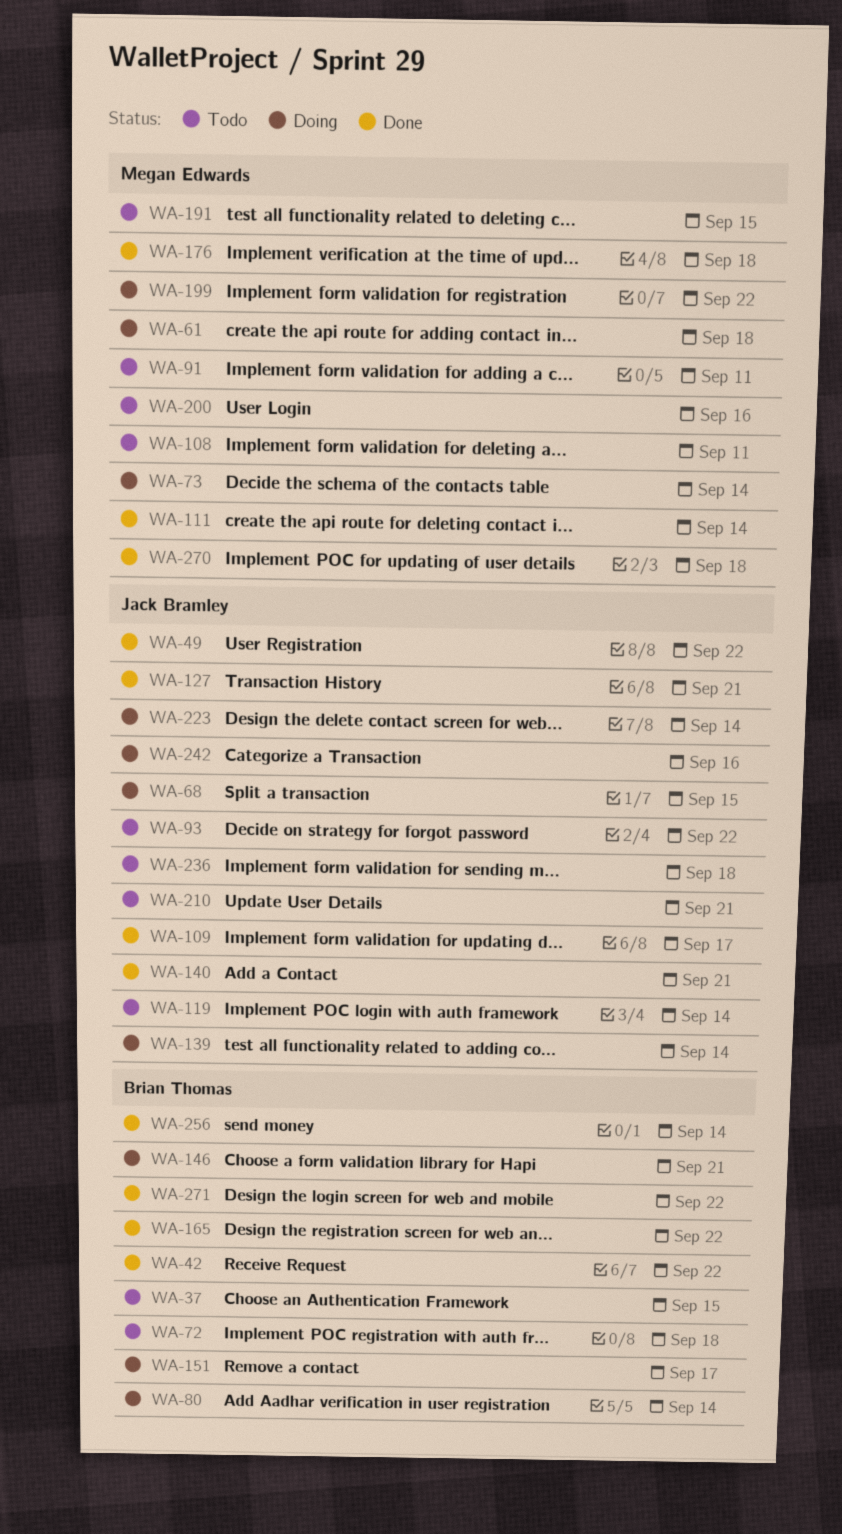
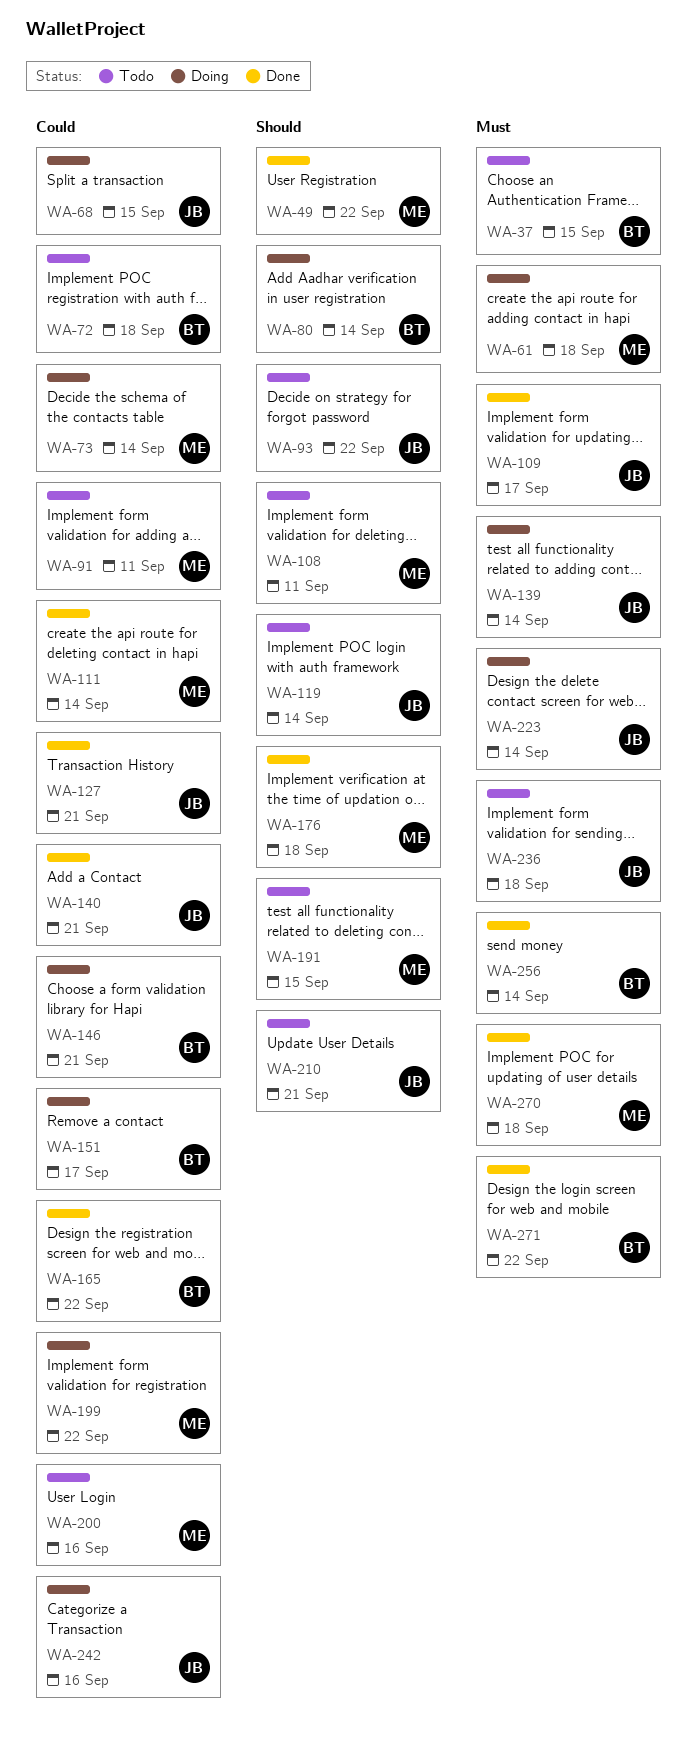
WA-42: present -> none
WA-49, owner: Jack Bramley -> Megan Edwards

